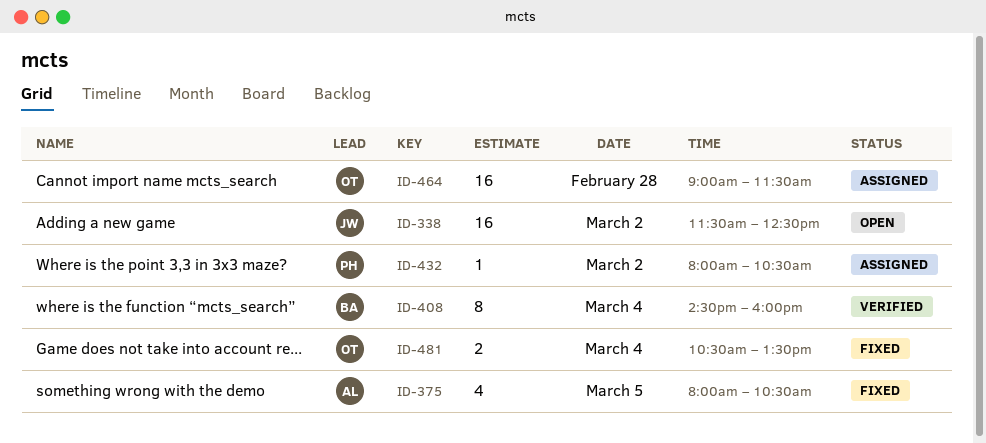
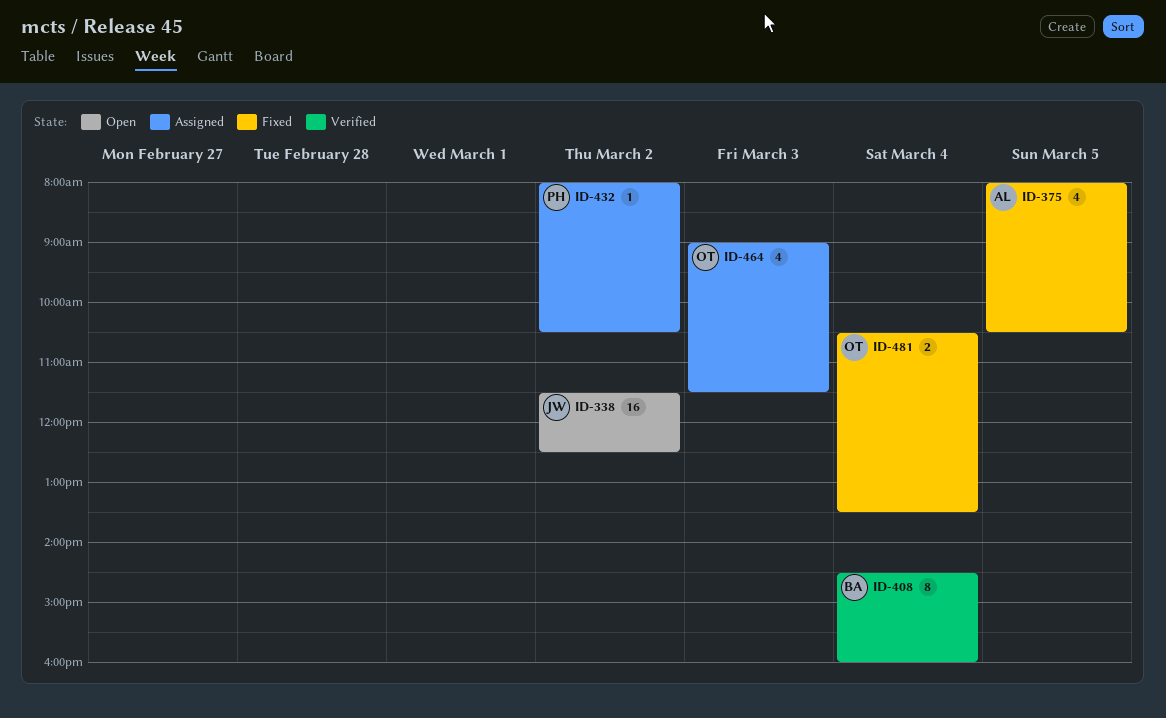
ID-464, estimate: 16 -> 4
ID-464, day: Feb 28 -> Mar 3

